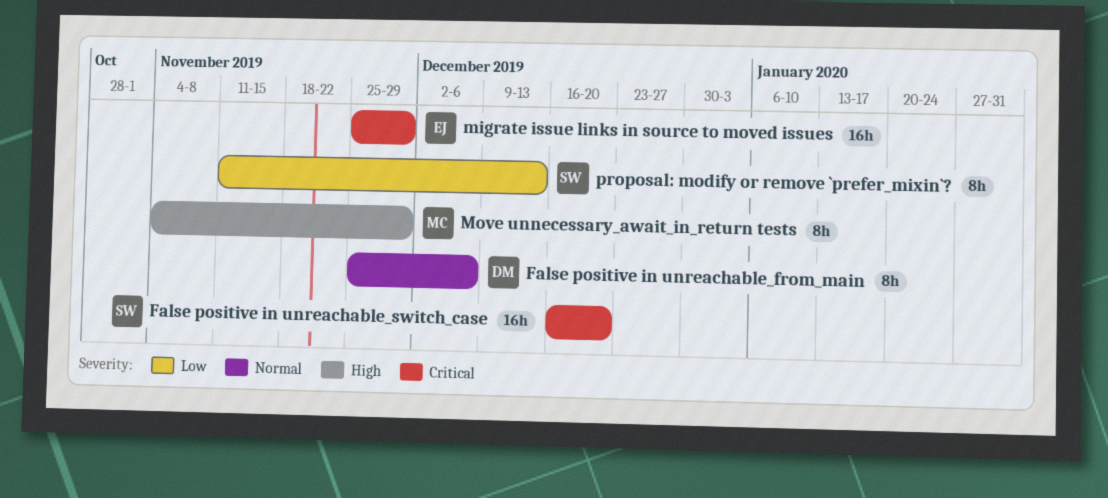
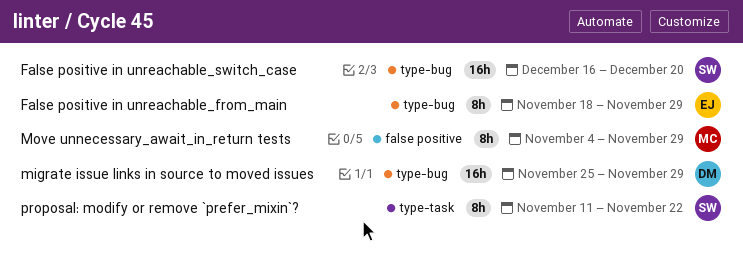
False positive in unreachable_from_main, owner: DM -> EJ
False positive in unreachable_from_main, start: Nov 25 -> Nov 18
False positive in unreachable_from_main, due: Dec 6 -> Nov 29
migrate issue links in source to moved issues, owner: EJ -> DM
proposal: modify or remove `prefer_mixin`?, due: Dec 13 -> Nov 22

